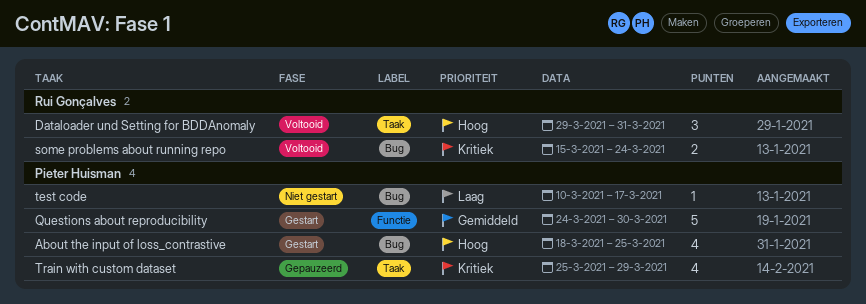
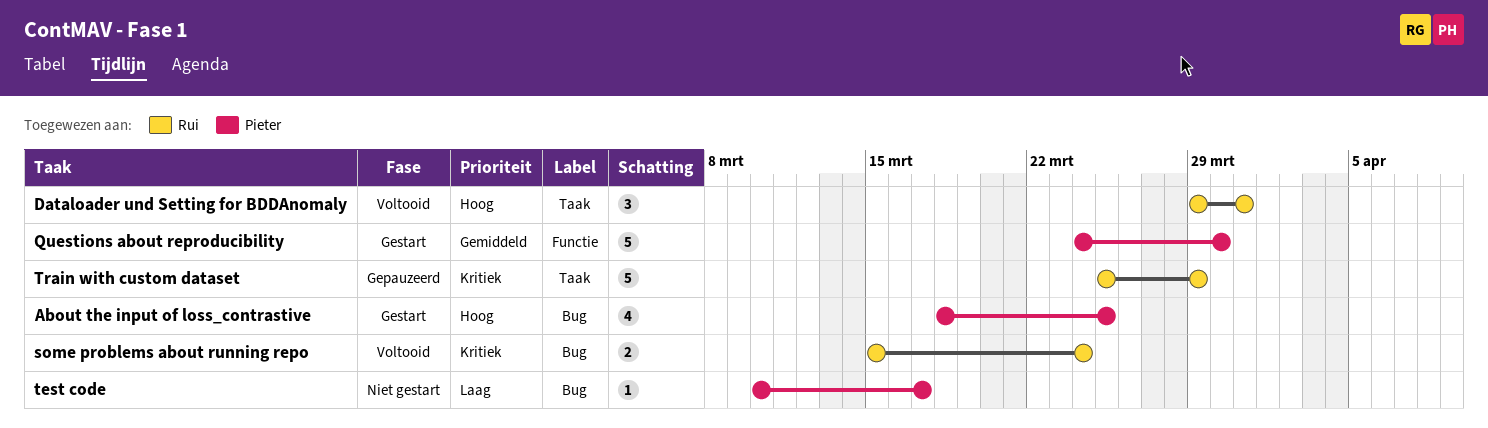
Train with custom dataset, owner: Pieter Huisman -> Rui Gonçalves
Train with custom dataset, estimate: 4 -> 5

